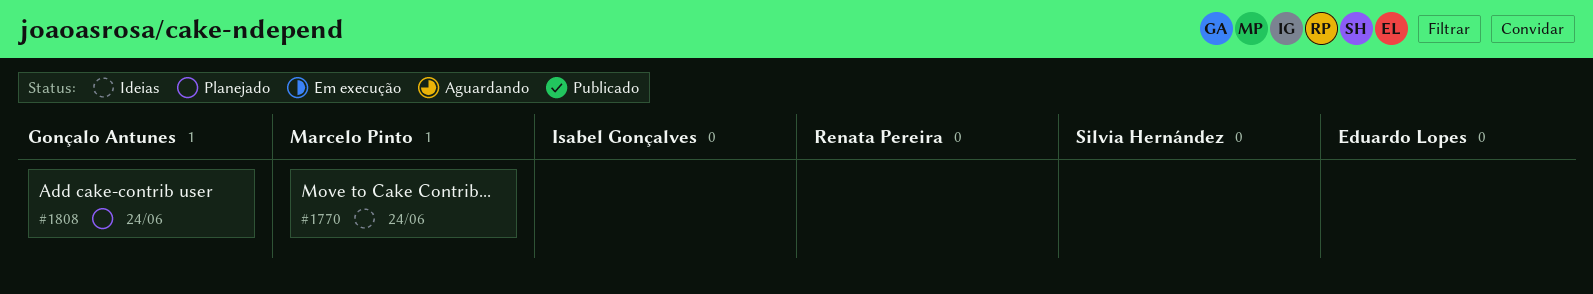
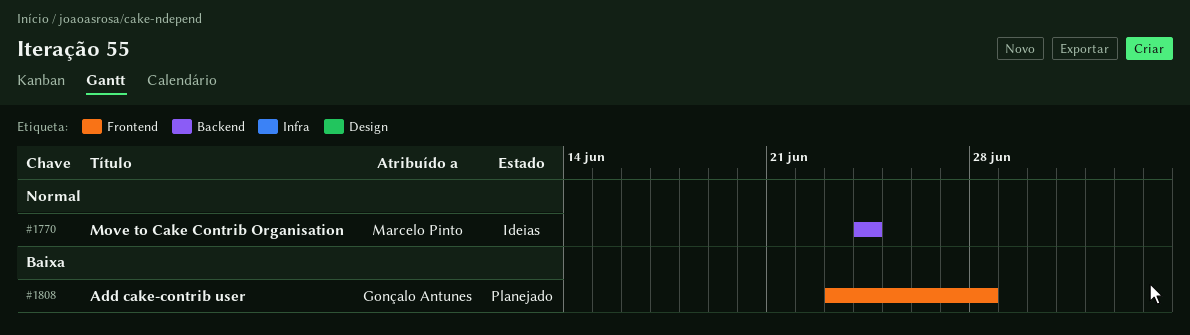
#1808, due: Jun 24 -> Jun 28

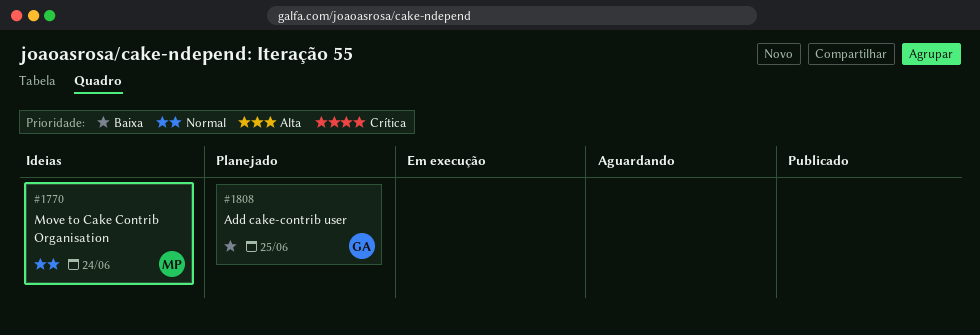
#1808, due: Jun 28 -> Jun 25

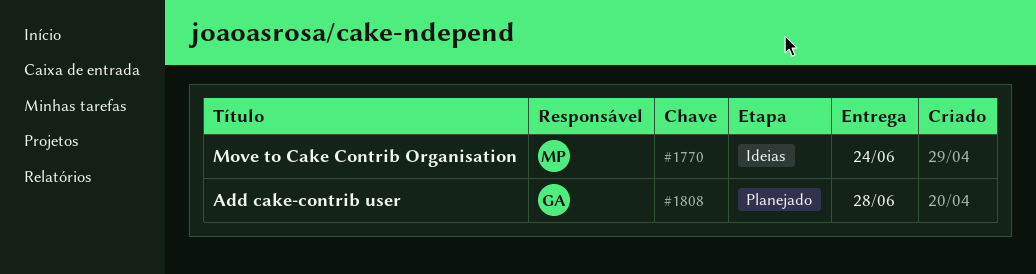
#1808, due: Jun 25 -> Jun 28

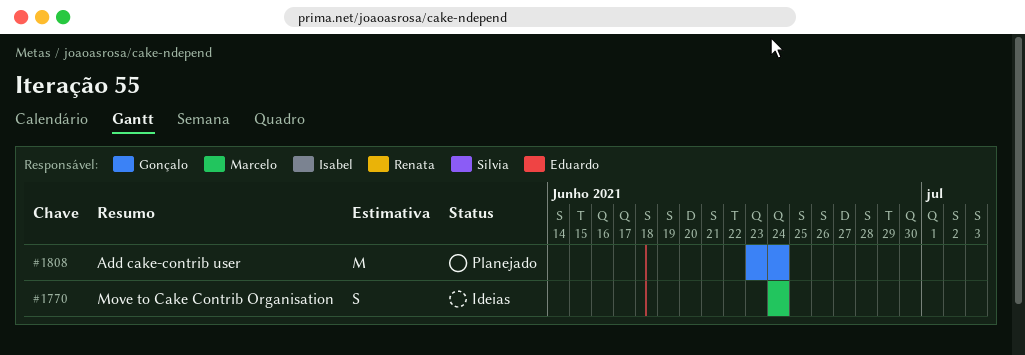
#1808, due: Jun 28 -> Jun 24

